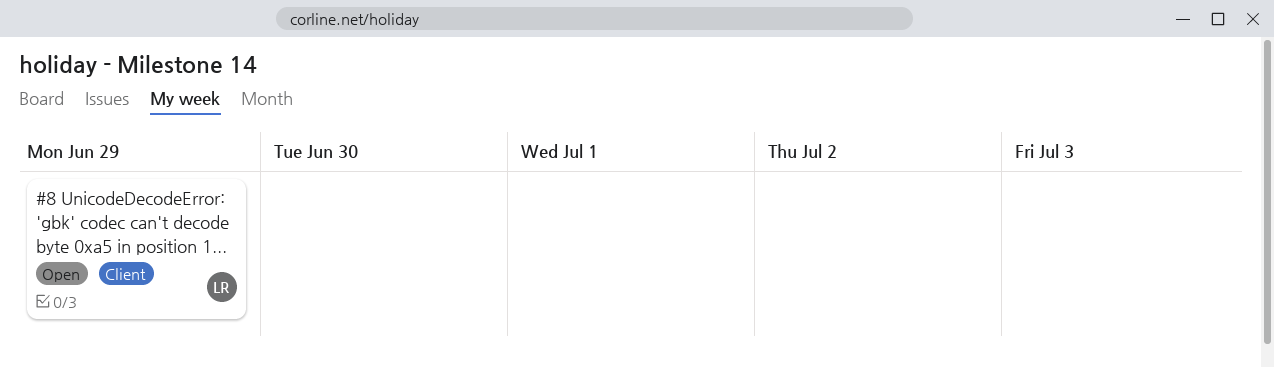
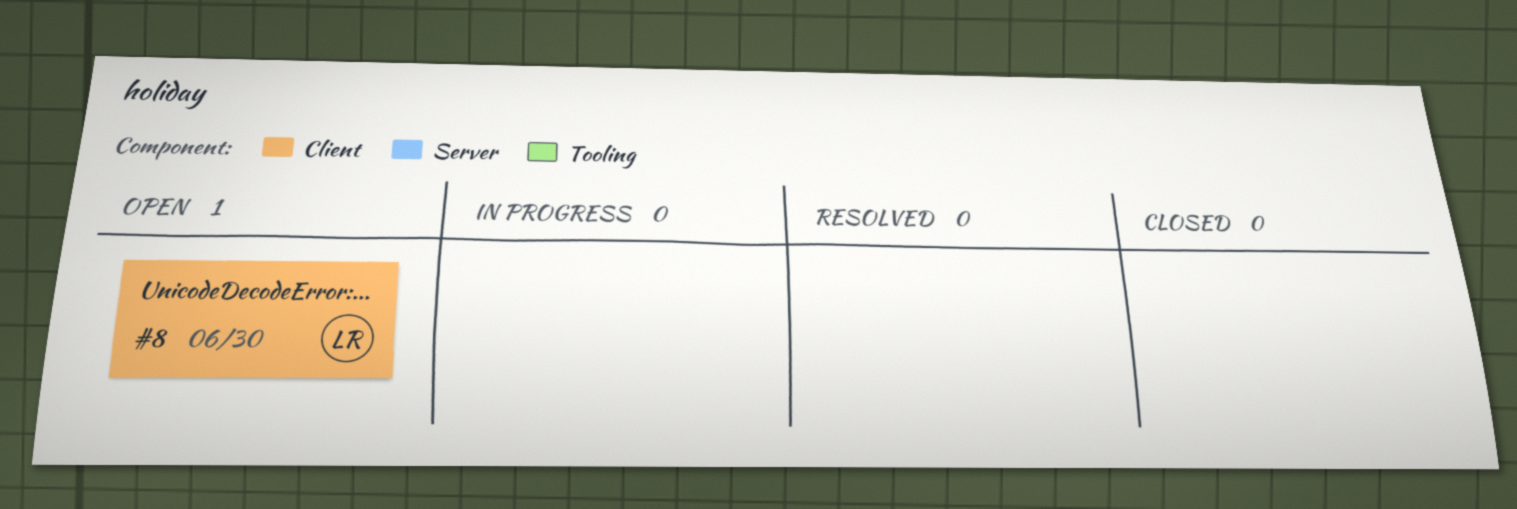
#8, due: Jun 29 -> Jun 30

